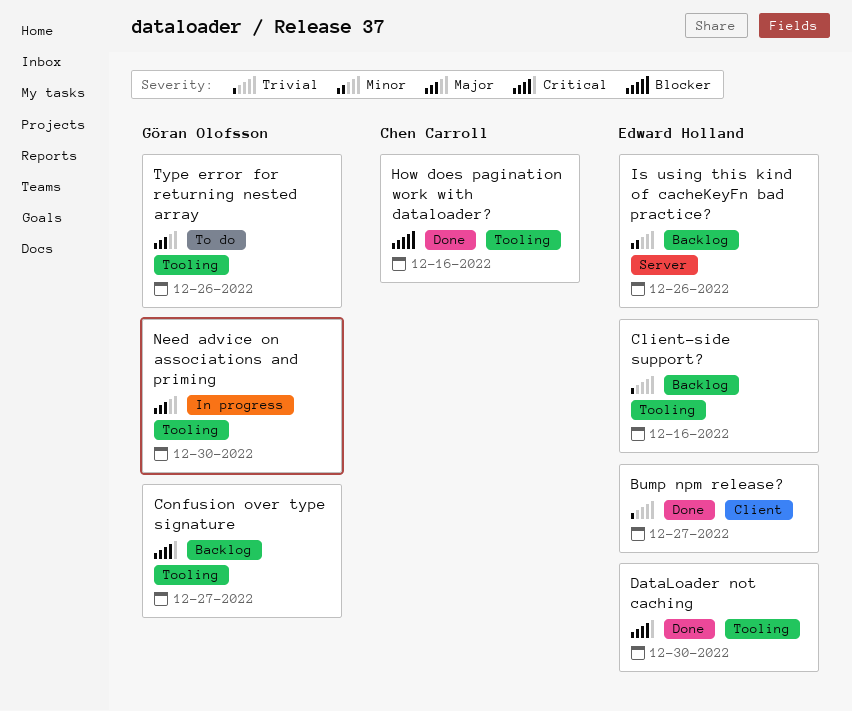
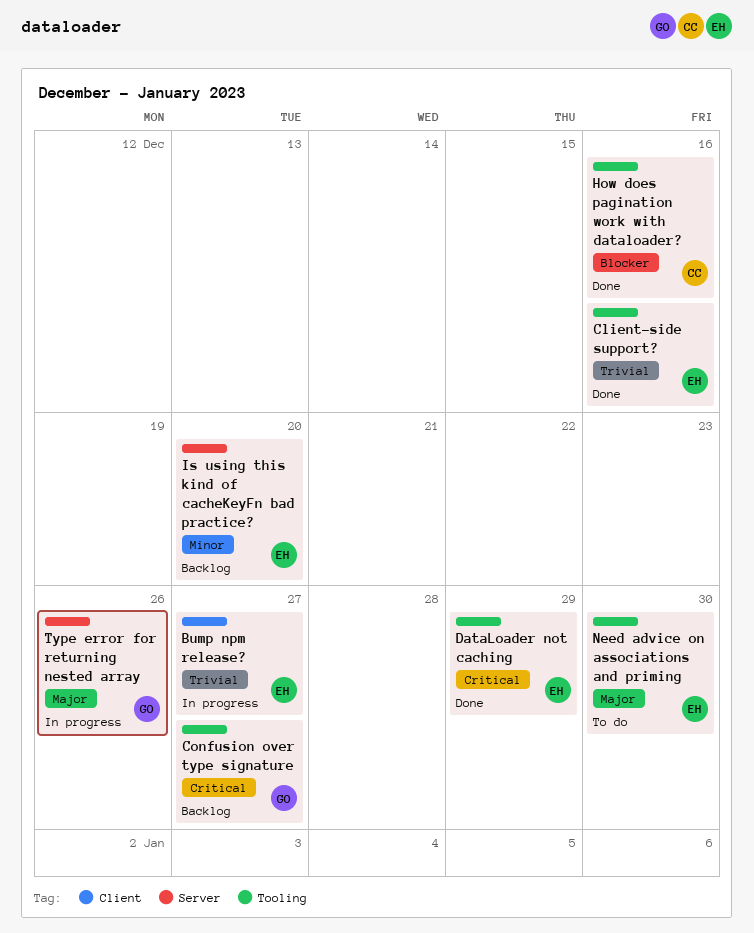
Bump npm release?, status: Done -> In progress
Client-side support?, status: Backlog -> Done
DataLoader not caching, due: Dec 30 -> Dec 29
Is using this kind of cacheKeyFn bad practice?, due: Dec 26 -> Dec 20
Need advice on associations and priming, status: In progress -> To do
Need advice on associations and priming, owner: Göran Olofsson -> Edward Holland
Type error for returning nested array, status: To do -> In progress
Type error for returning nested array, label: Tooling -> Server

